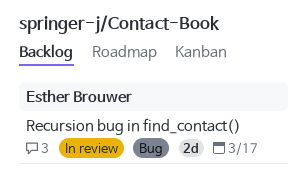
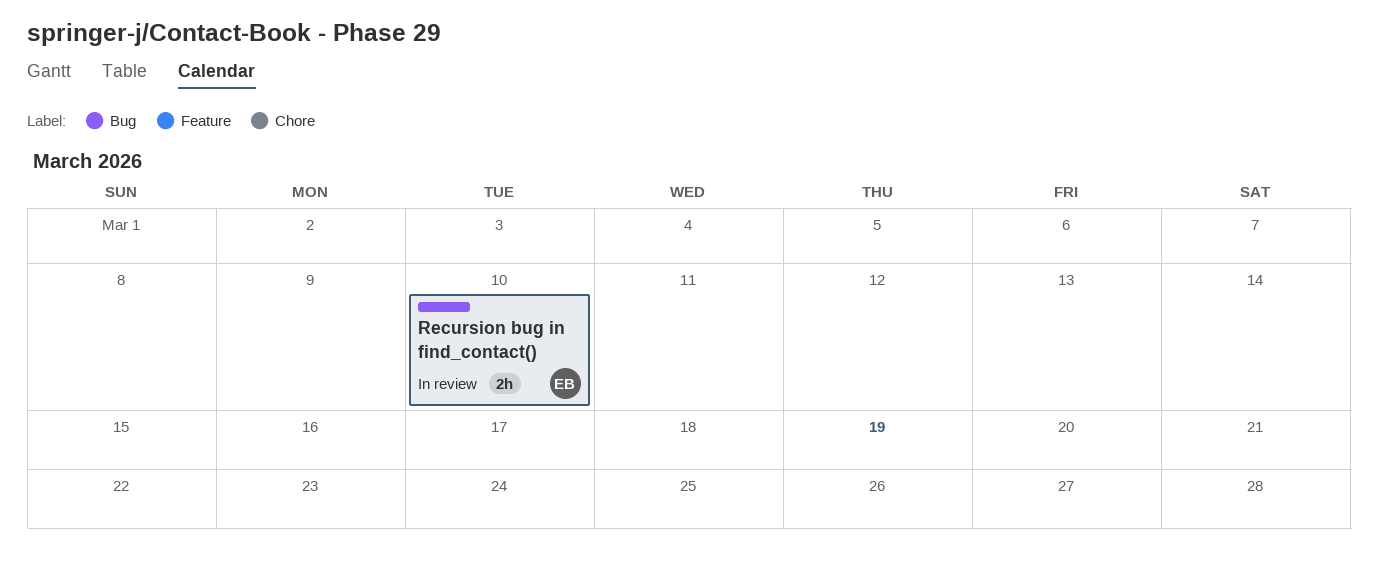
Recursion bug in find_contact(), estimate: 2d -> 2h
Recursion bug in find_contact(), due: Mar 17 -> Mar 10

